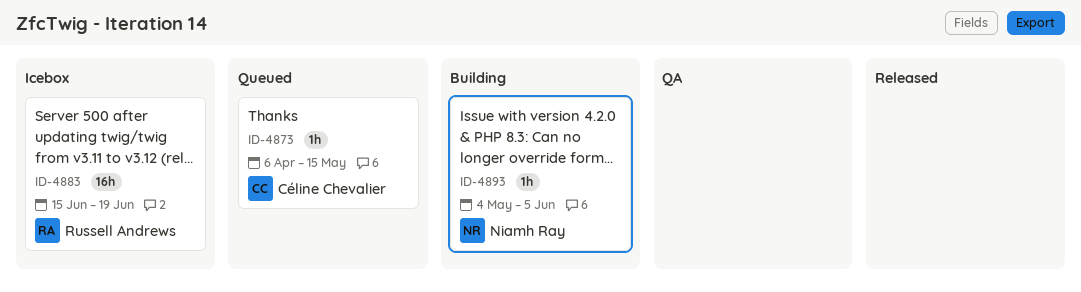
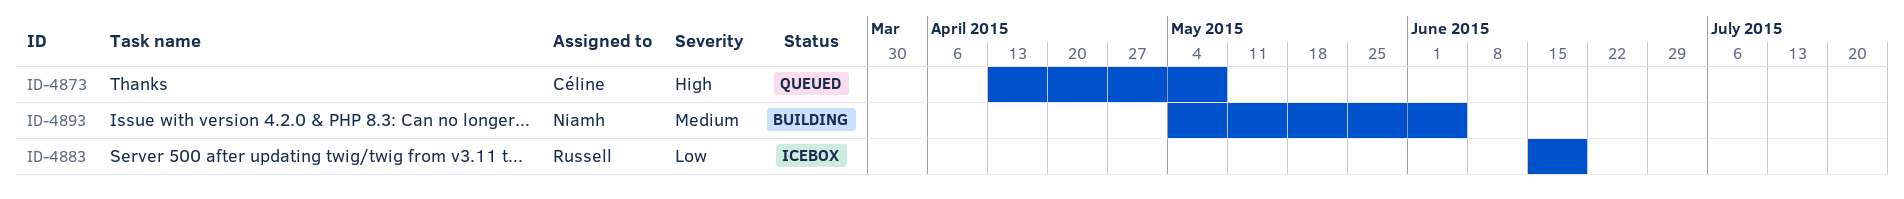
ID-4873, start: Apr 6 -> Apr 13
ID-4873, due: May 15 -> May 8

